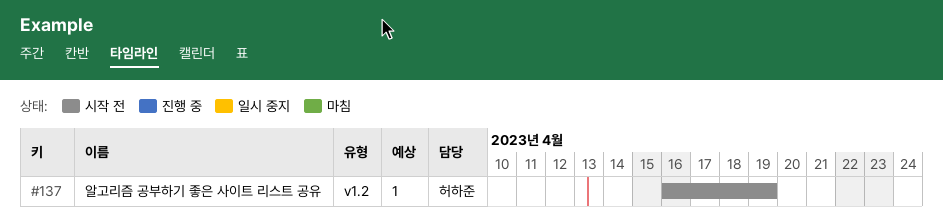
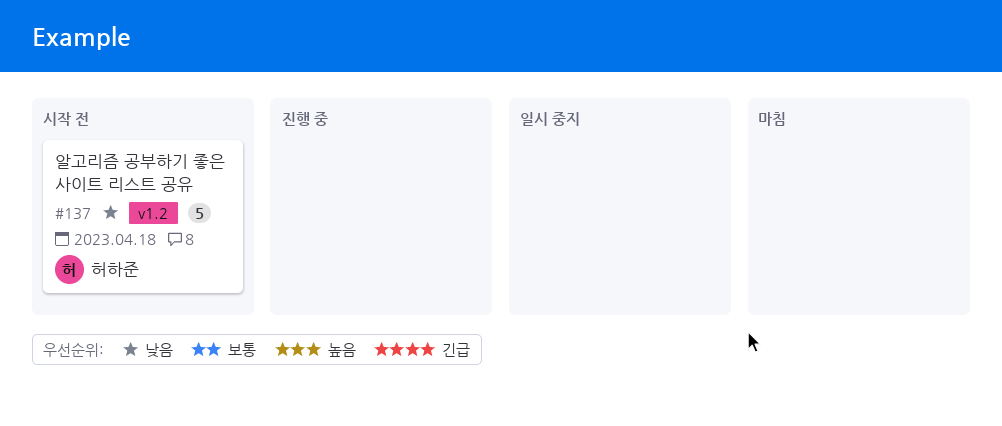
#137, estimate: 1 -> 5
#137, due: Apr 19 -> Apr 18

